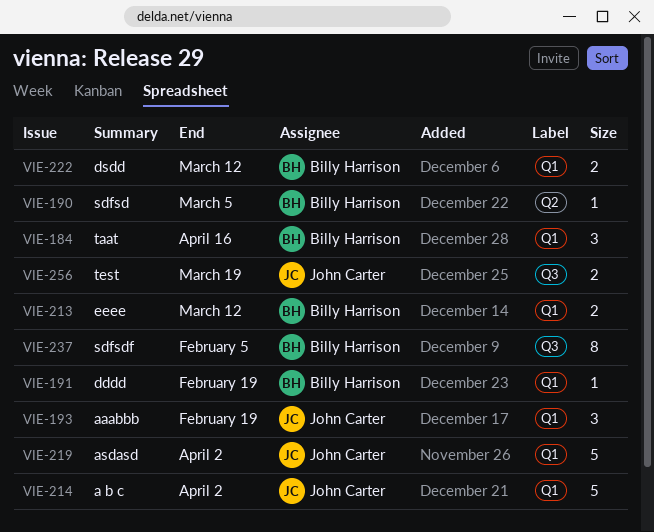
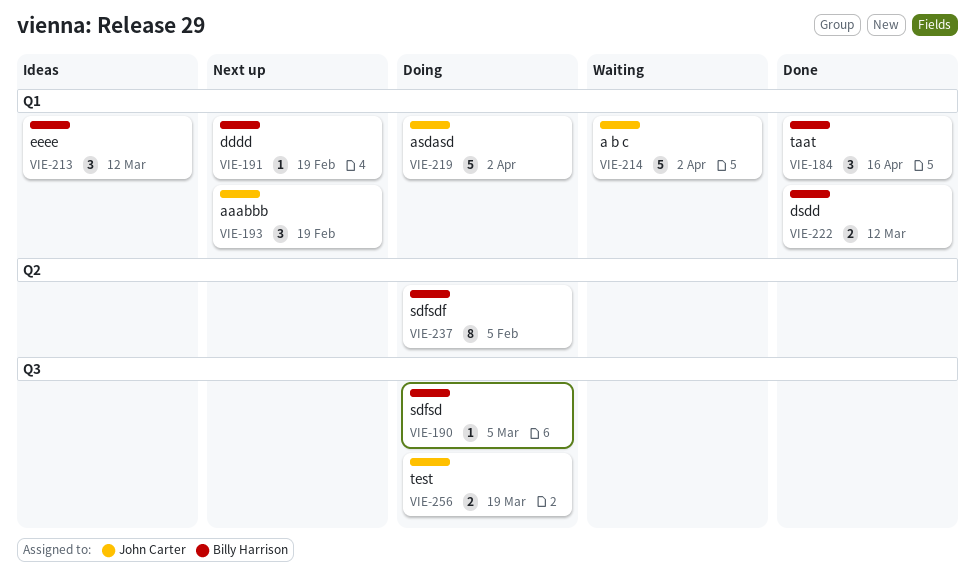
VIE-190, label: Q2 -> Q3
VIE-213, estimate: 2 -> 3
VIE-237, label: Q3 -> Q2

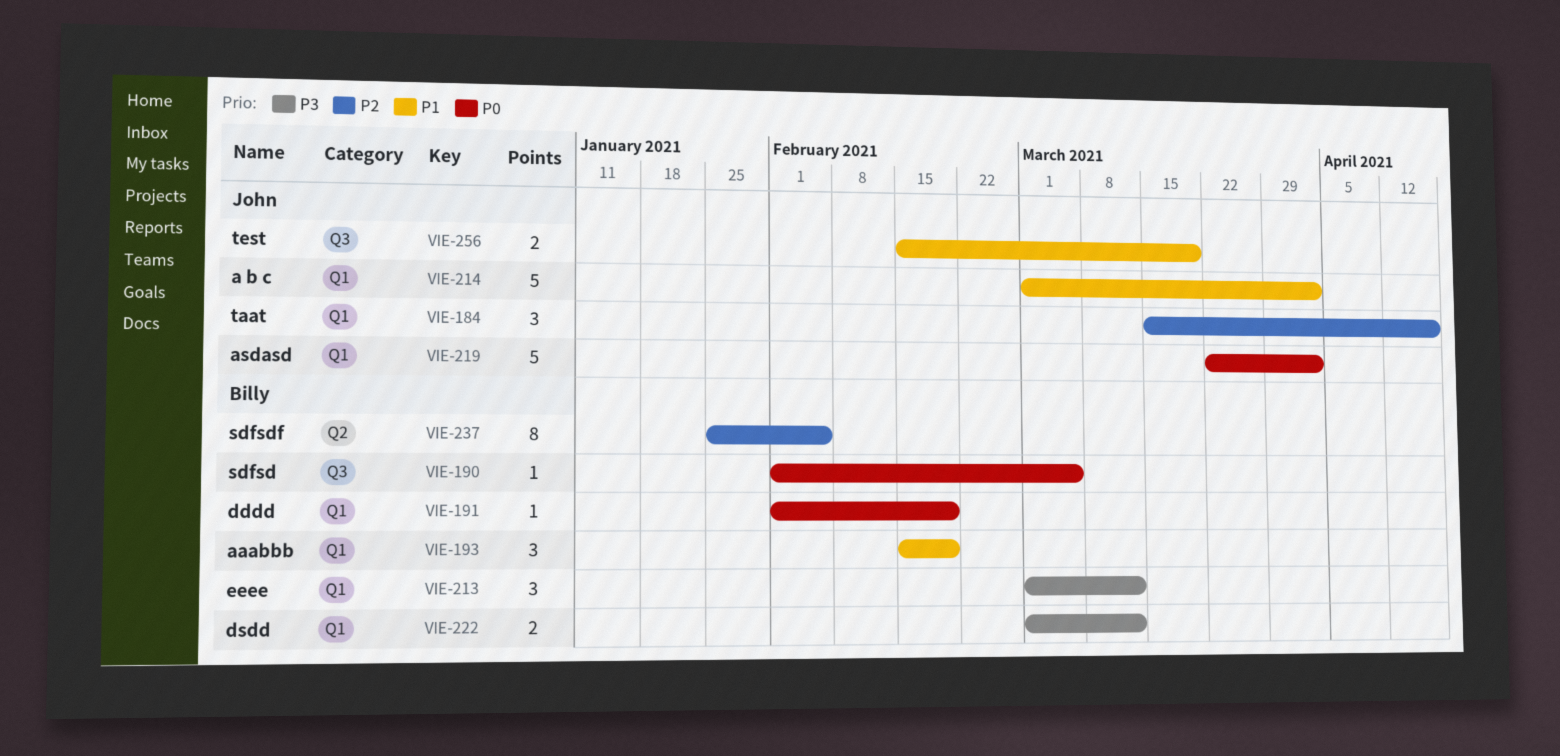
VIE-184, owner: Billy Harrison -> John Carter
VIE-193, owner: John Carter -> Billy Harrison

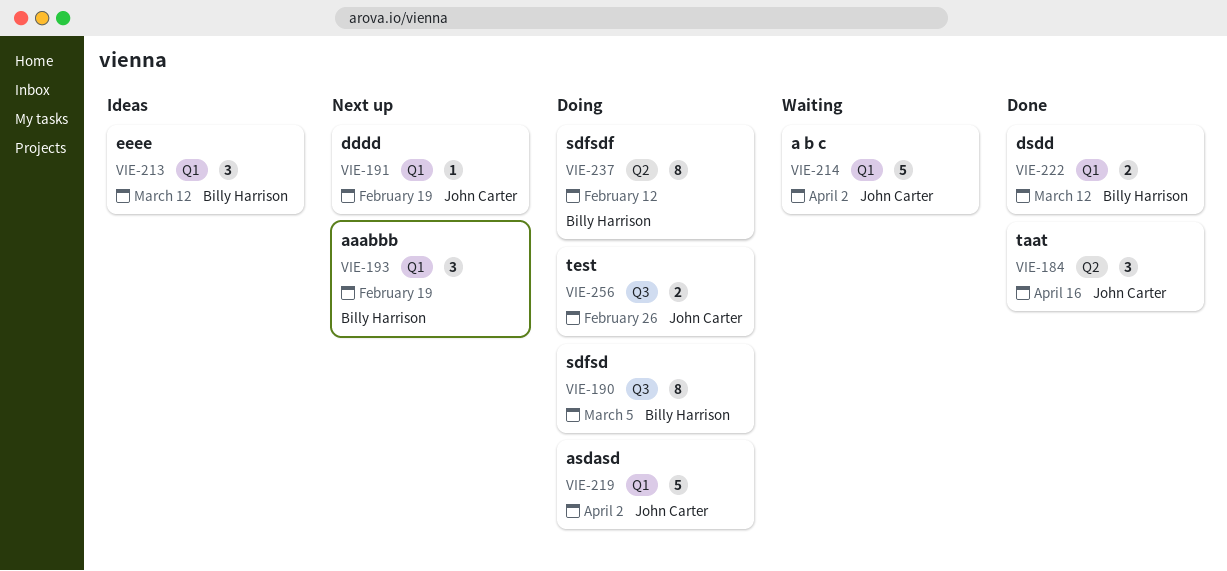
VIE-184, label: Q1 -> Q2
VIE-190, estimate: 1 -> 8
VIE-191, owner: Billy Harrison -> John Carter
VIE-237, due: Feb 5 -> Feb 12
VIE-256, due: Mar 19 -> Feb 26

